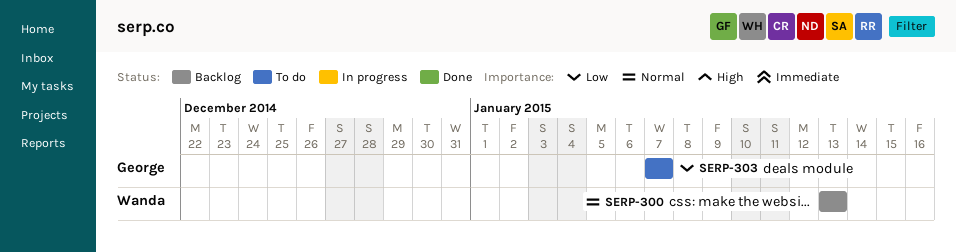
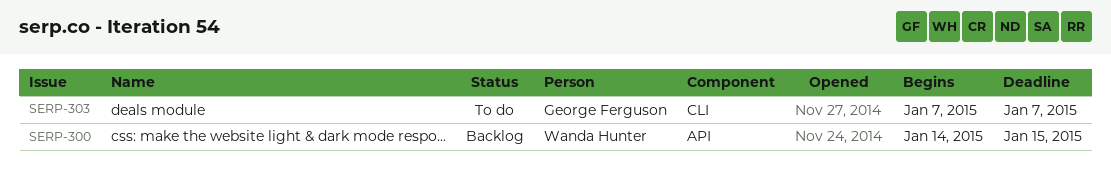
SERP-300, start: Jan 13 -> Jan 14
SERP-300, due: Jan 13 -> Jan 15

